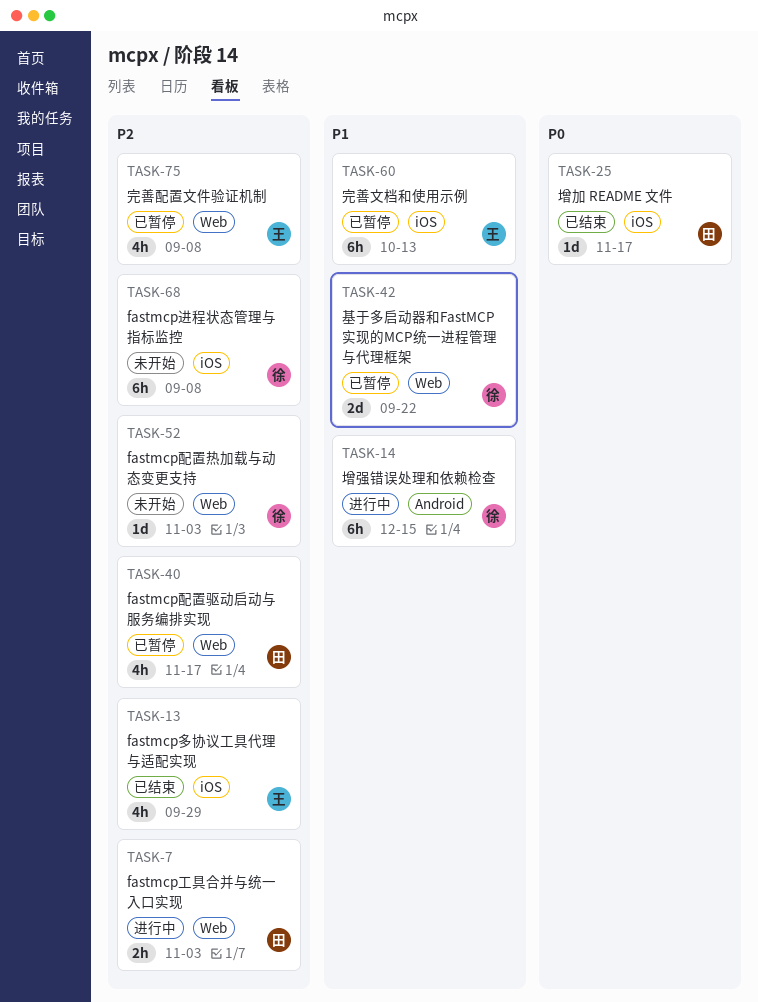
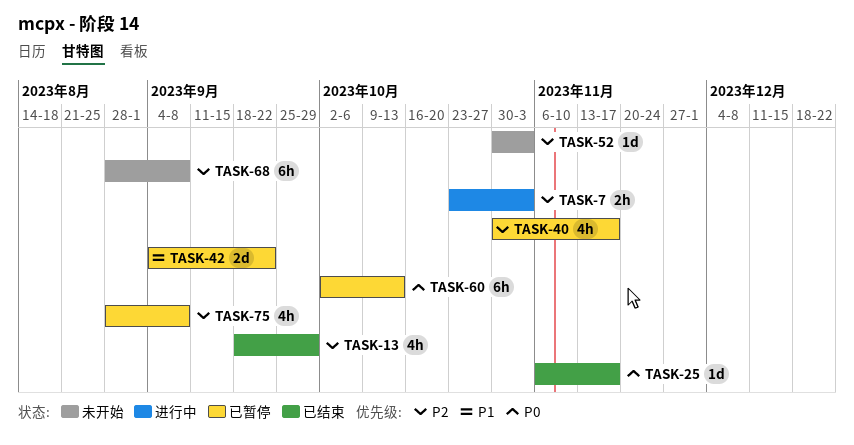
TASK-14: present -> none
TASK-60, priority: P1 -> P0

